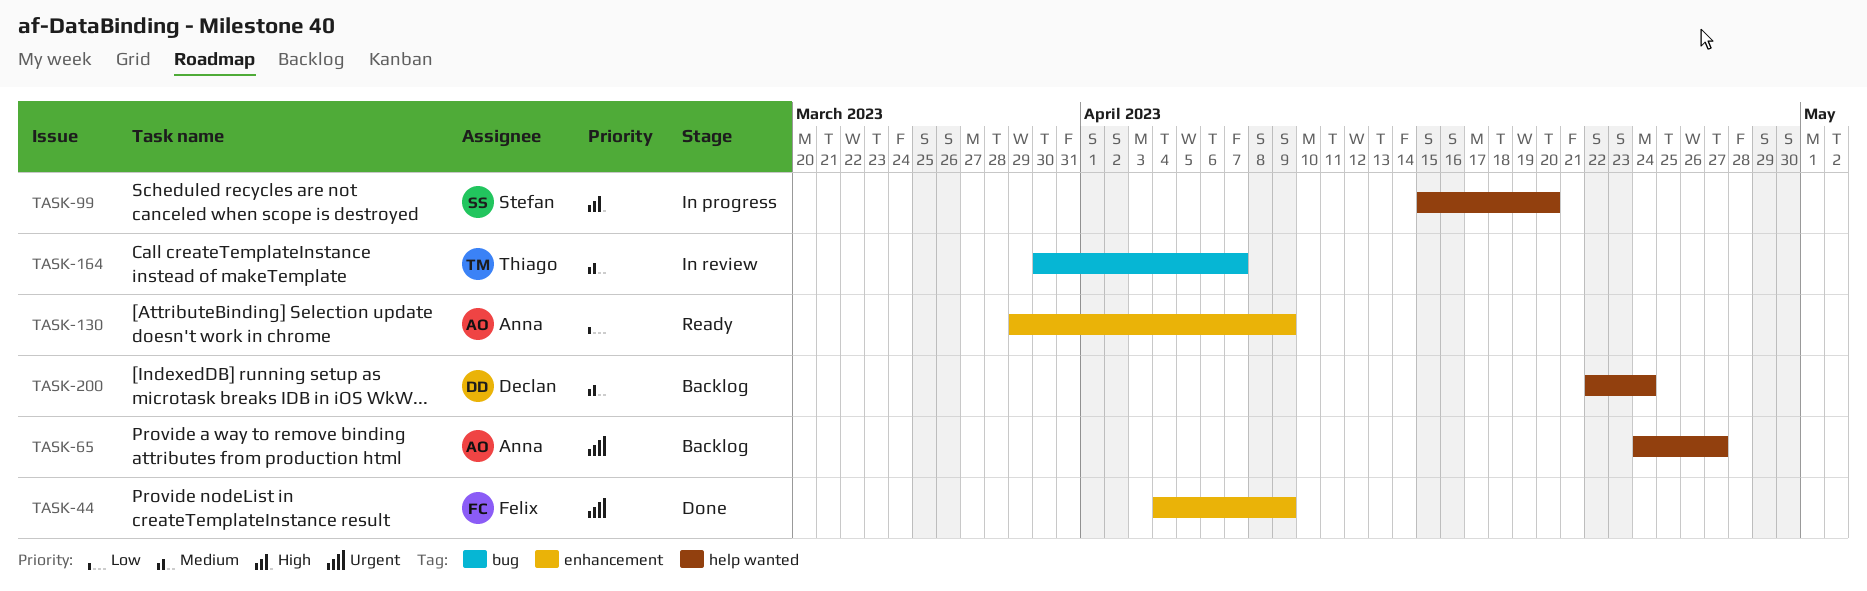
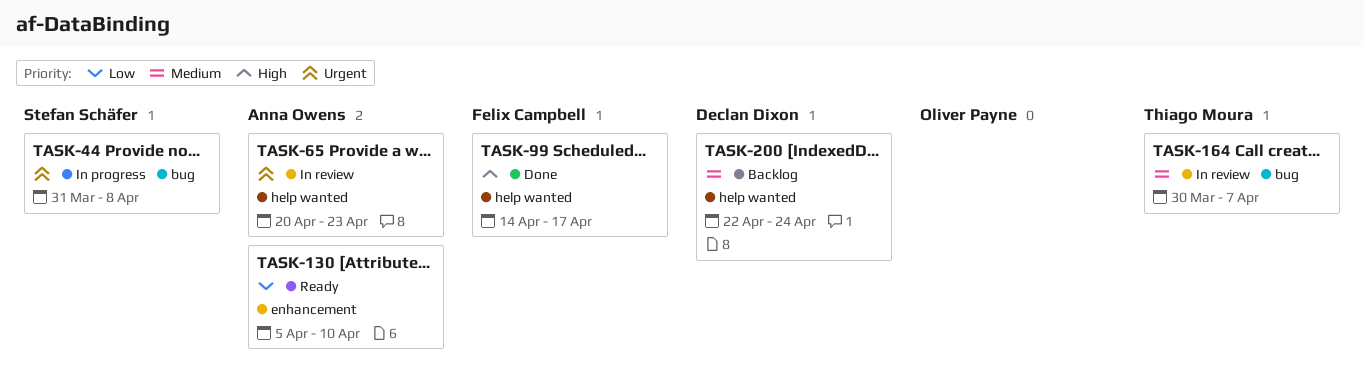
TASK-44, status: Done -> In progress
TASK-44, owner: Felix Campbell -> Stefan Schäfer
TASK-44, label: enhancement -> bug
TASK-44, start: Apr 4 -> Mar 31
TASK-44, due: Apr 9 -> Apr 8
TASK-65, status: Backlog -> In review
TASK-65, start: Apr 24 -> Apr 20
TASK-65, due: Apr 27 -> Apr 23
TASK-99, status: In progress -> Done
TASK-99, owner: Stefan Schäfer -> Felix Campbell
TASK-99, start: Apr 15 -> Apr 14
TASK-99, due: Apr 20 -> Apr 17
TASK-130, start: Mar 29 -> Apr 5
TASK-130, due: Apr 9 -> Apr 10

